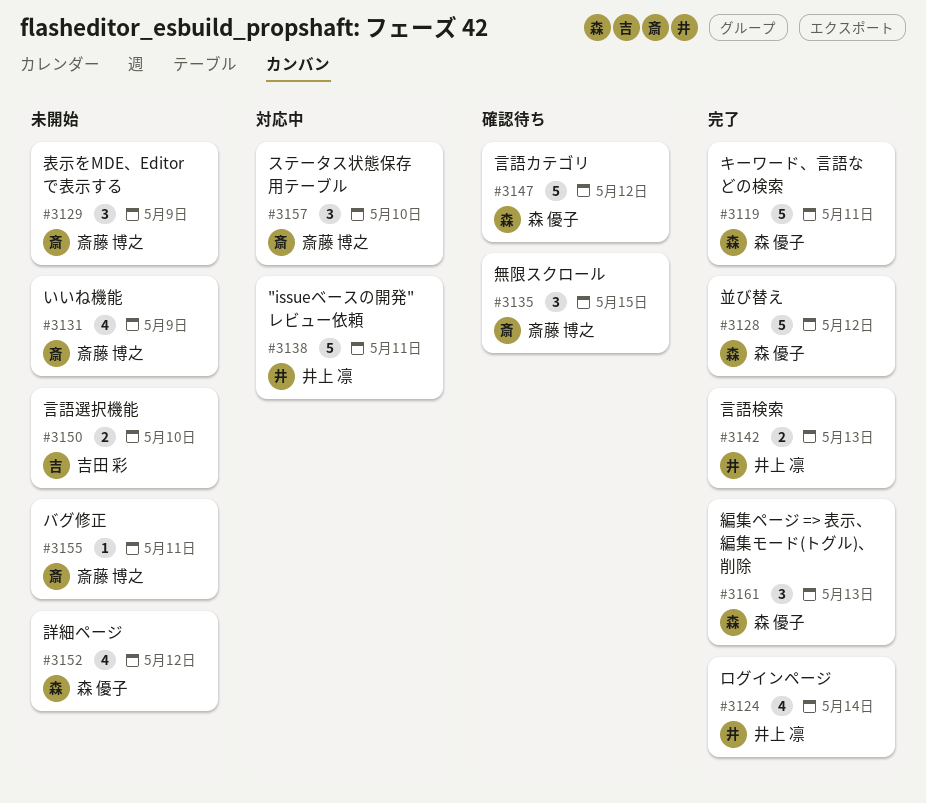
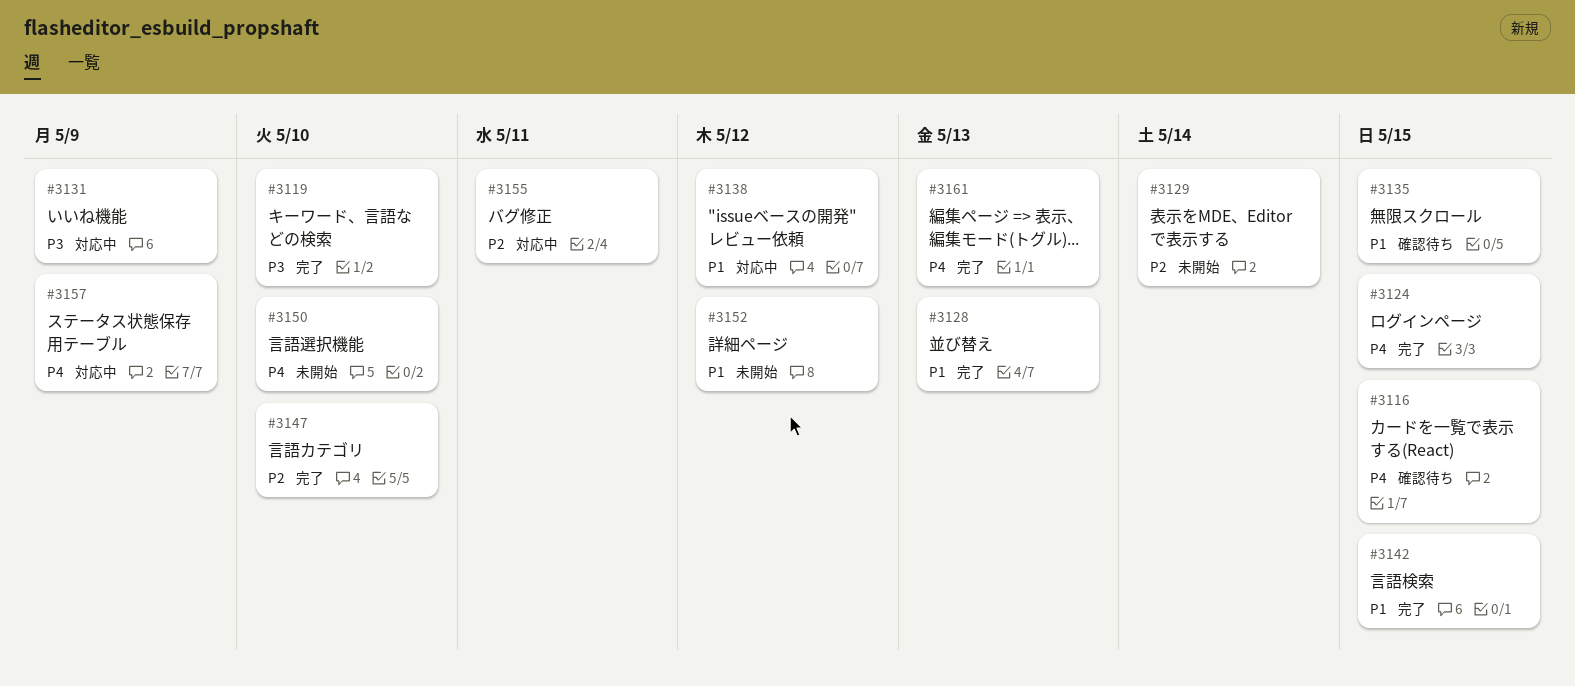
#3116: none -> present
#3119, due: May 11 -> May 10
#3124, due: May 14 -> May 15
#3128, due: May 12 -> May 13
#3129, due: May 9 -> May 14
#3131, status: 未開始 -> 対応中
#3138, due: May 11 -> May 12
#3142, due: May 13 -> May 15
#3147, status: 確認待ち -> 完了
#3147, due: May 12 -> May 10
#3155, status: 未開始 -> 対応中
#3157, due: May 10 -> May 9

